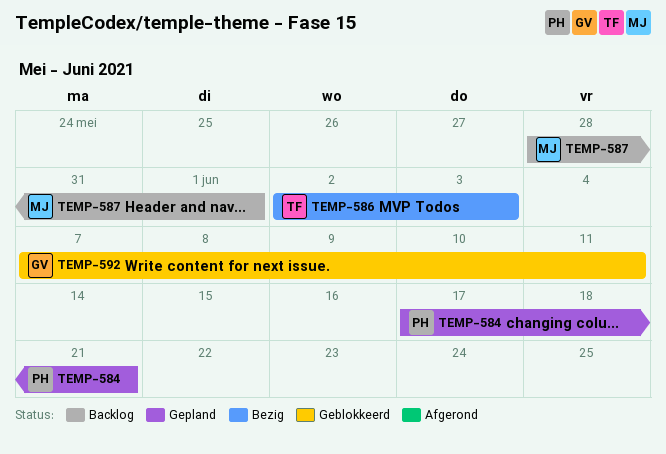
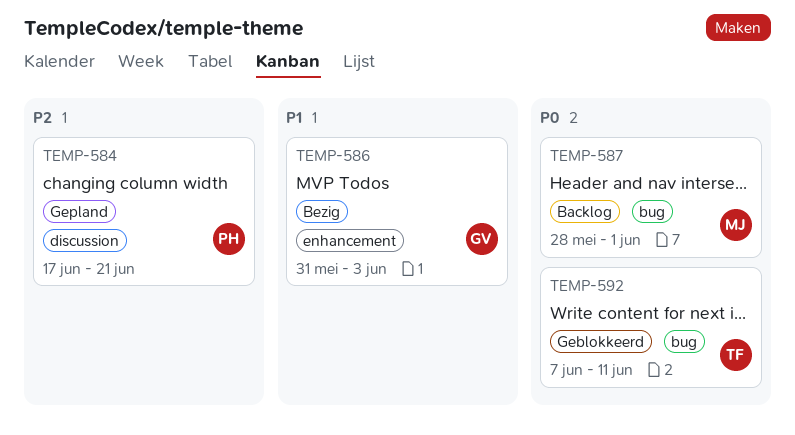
TEMP-586, owner: TF -> GV
TEMP-586, start: Jun 2 -> May 31
TEMP-592, owner: GV -> TF

